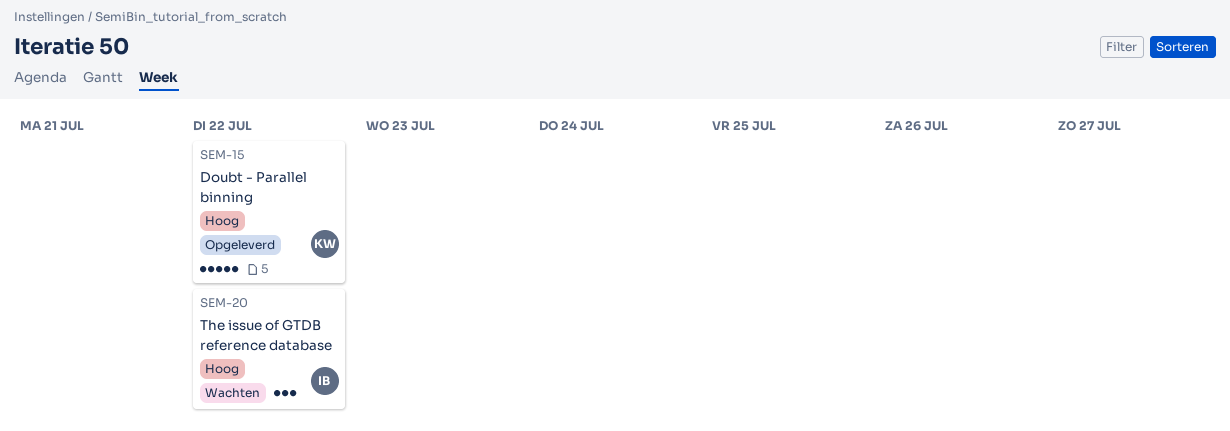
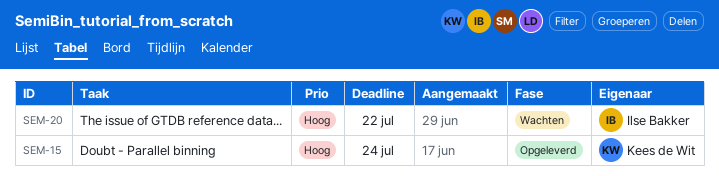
SEM-15, due: Jul 22 -> Jul 24

